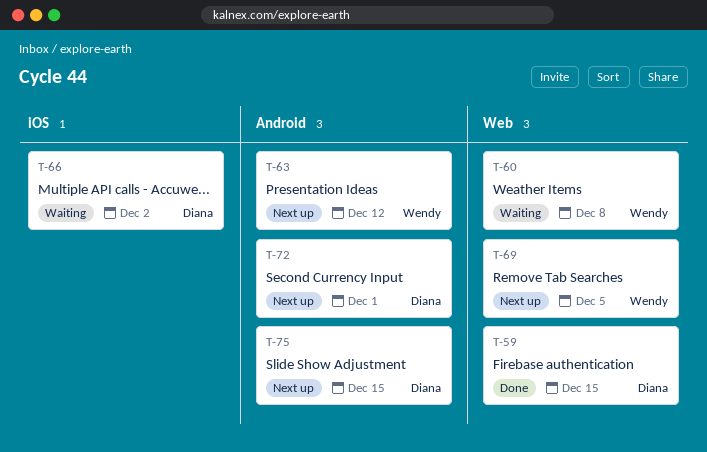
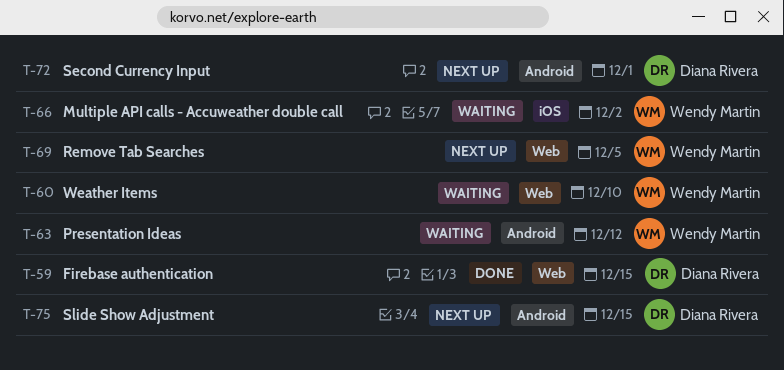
T-60, due: Dec 8 -> Dec 10
T-63, status: Next up -> Waiting
T-66, owner: Diana Rivera -> Wendy Martin

